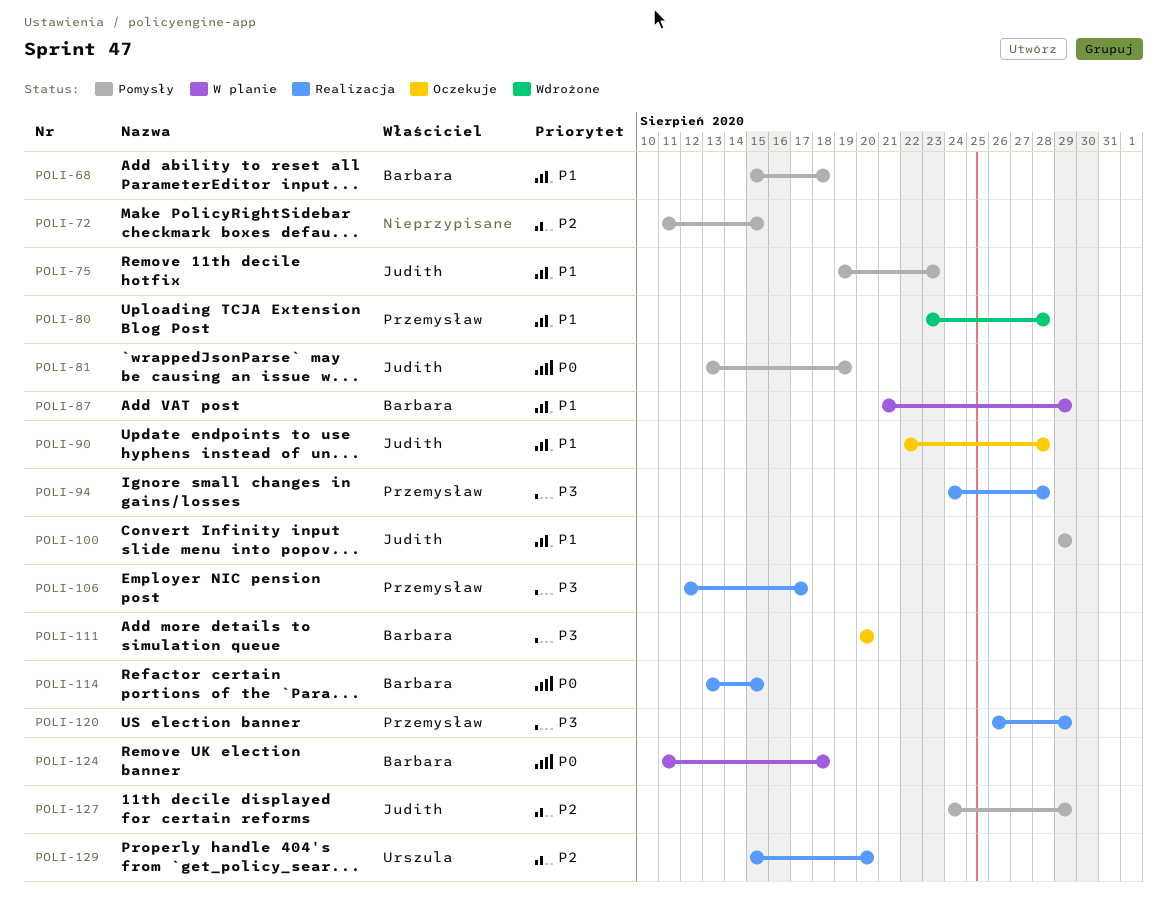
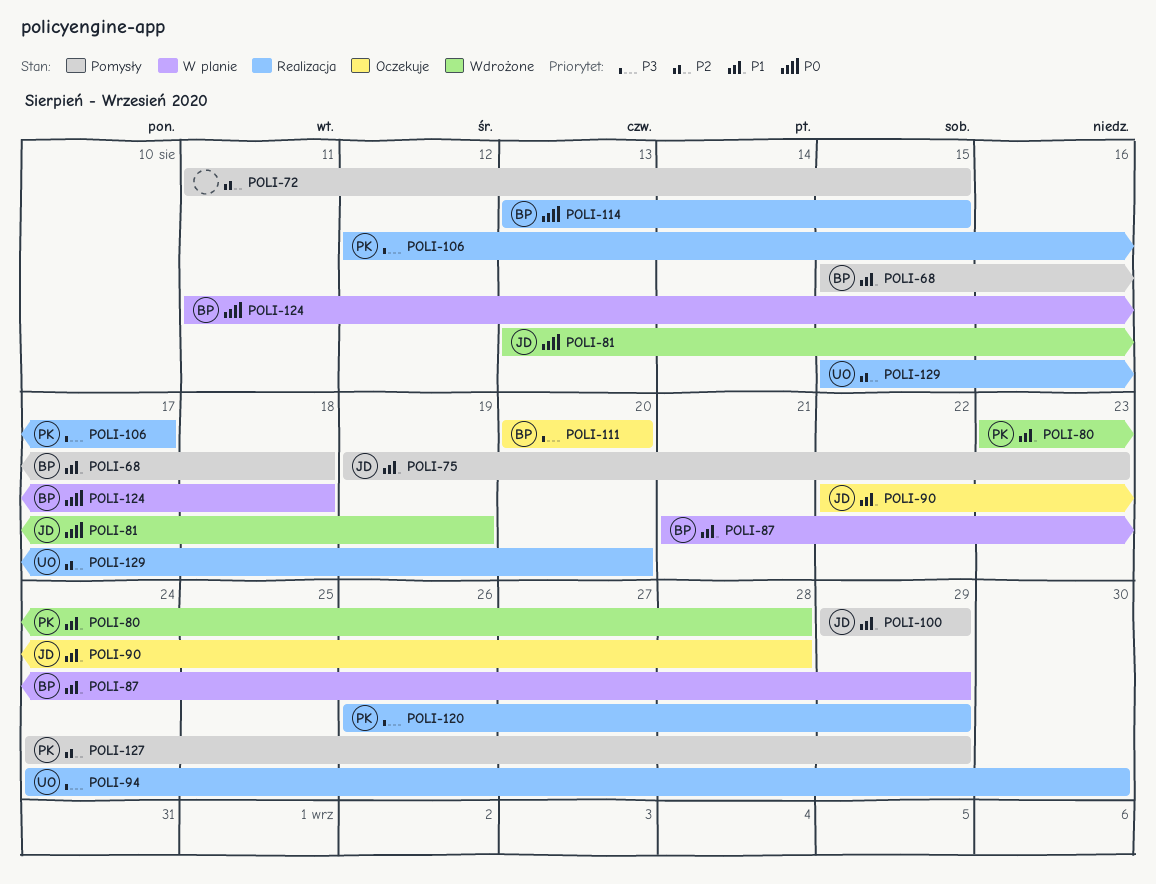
POLI-81, status: Pomysły -> Wdrożone
POLI-94, owner: Przemysław -> Urszula
POLI-94, due: Aug 28 -> Aug 30
POLI-127, owner: Judith -> Przemysław

